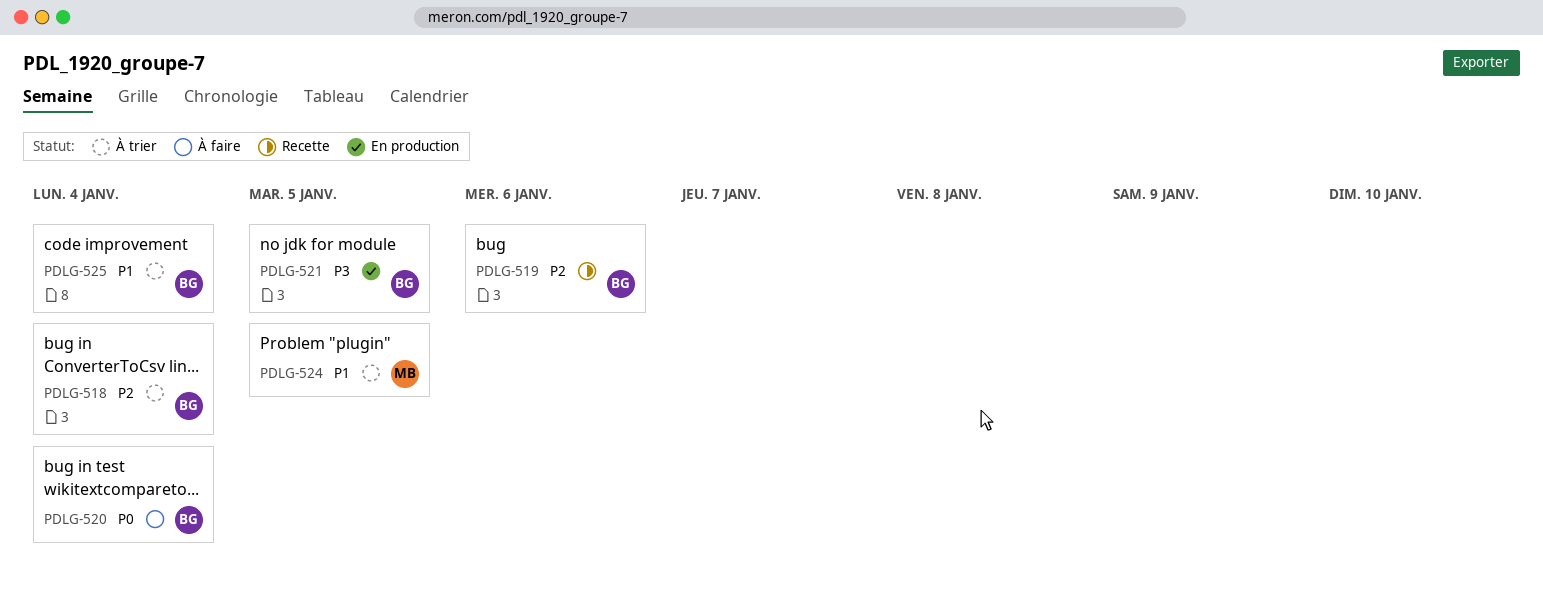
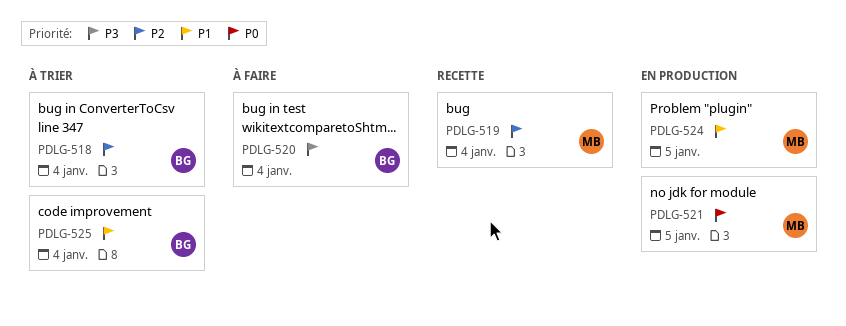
PDLG-519, owner: BG -> MB
PDLG-519, due: Jan 6 -> Jan 4
PDLG-520, priority: P0 -> P3
PDLG-521, owner: BG -> MB
PDLG-521, priority: P3 -> P0
PDLG-524, status: À trier -> En production

